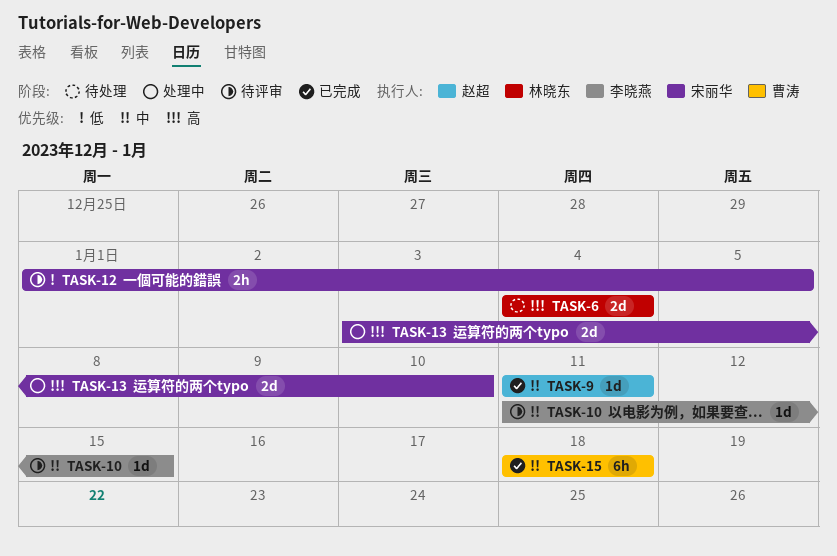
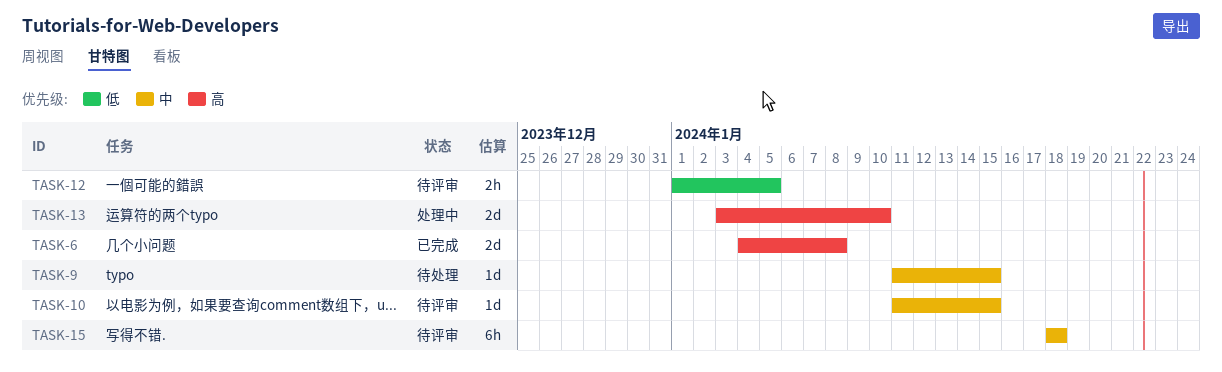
TASK-6, status: 待处理 -> 已完成
TASK-6, due: Jan 4 -> Jan 8
TASK-9, status: 已完成 -> 待处理
TASK-9, due: Jan 11 -> Jan 15
TASK-15, status: 已完成 -> 待评审

